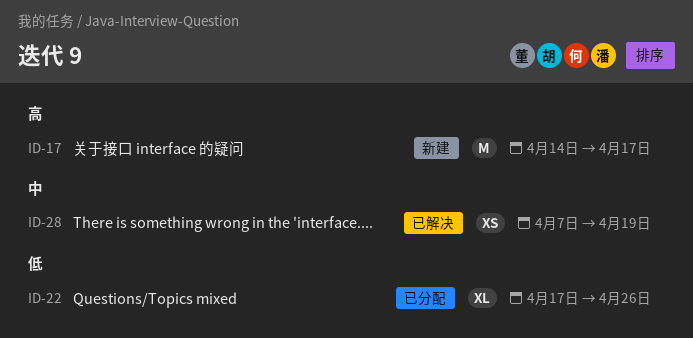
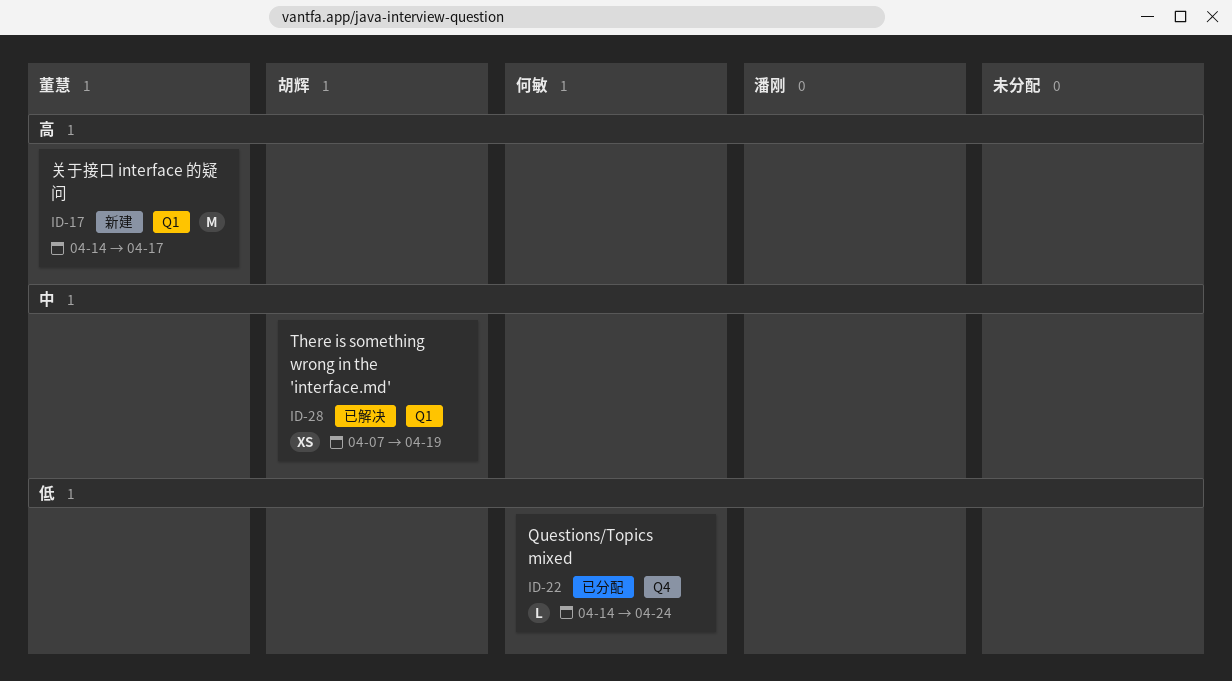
ID-22, estimate: XL -> L
ID-22, start: Apr 17 -> Apr 14
ID-22, due: Apr 26 -> Apr 24

